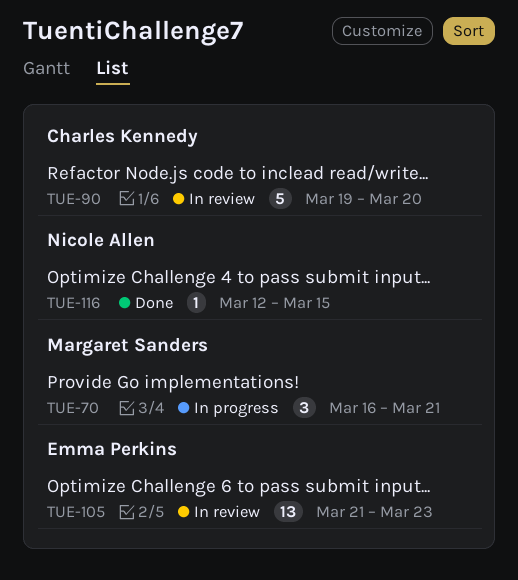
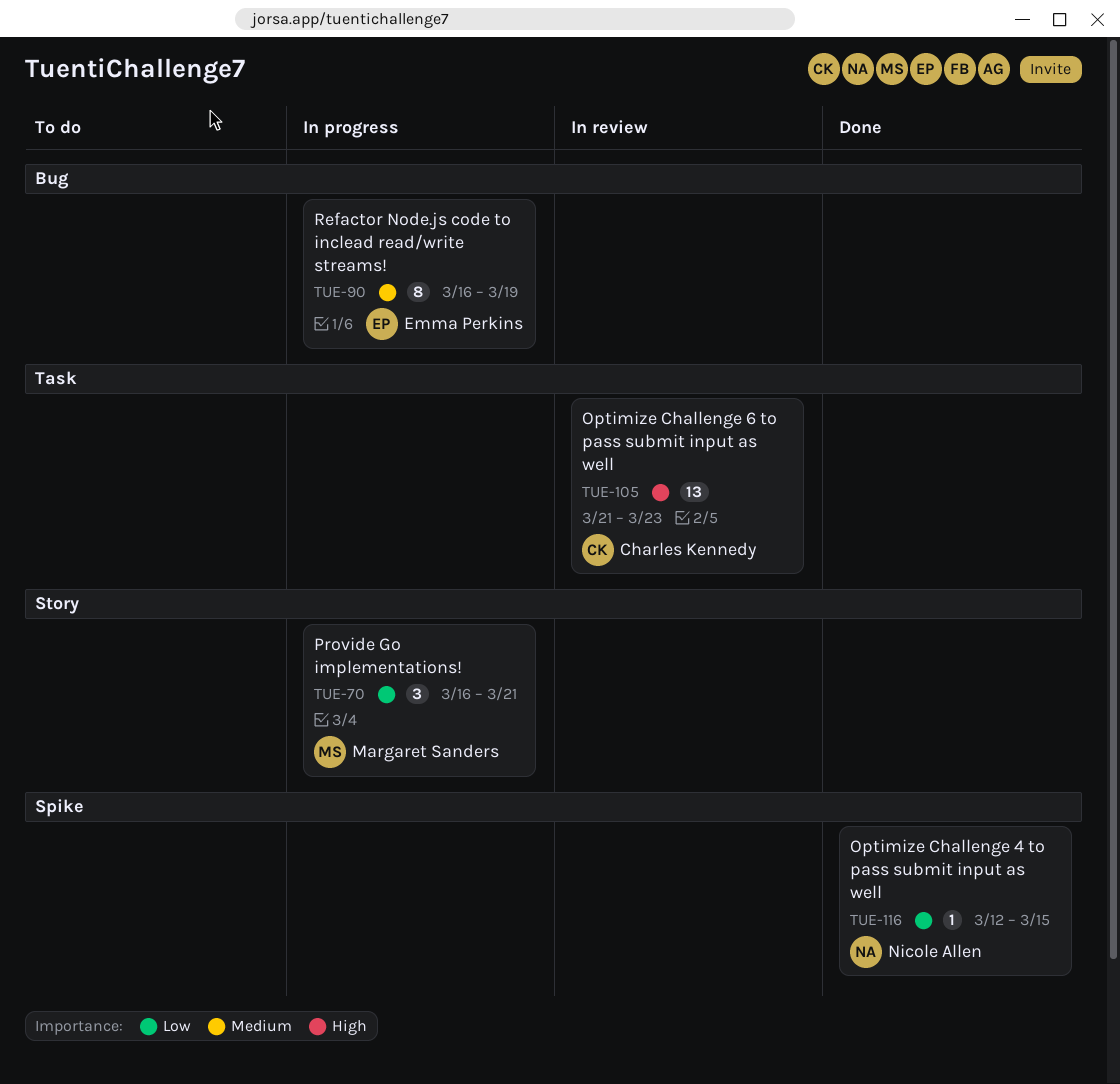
TUE-90, status: In review -> In progress
TUE-90, owner: Charles Kennedy -> Emma Perkins
TUE-90, estimate: 5 -> 8
TUE-90, start: Mar 19 -> Mar 16
TUE-90, due: Mar 20 -> Mar 19
TUE-105, owner: Emma Perkins -> Charles Kennedy

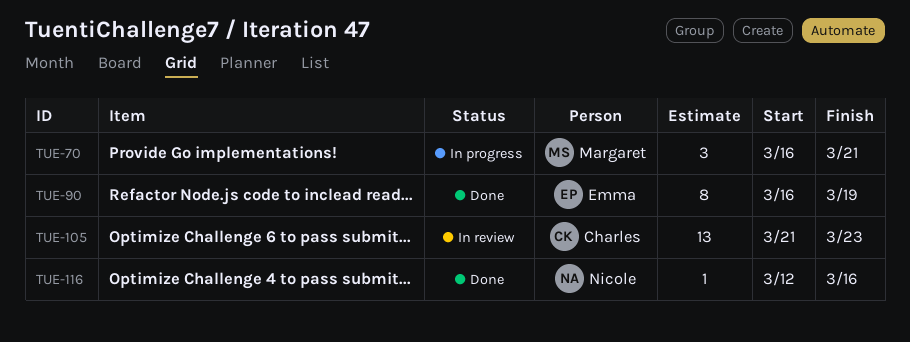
TUE-90, status: In progress -> Done
TUE-116, due: Mar 15 -> Mar 16

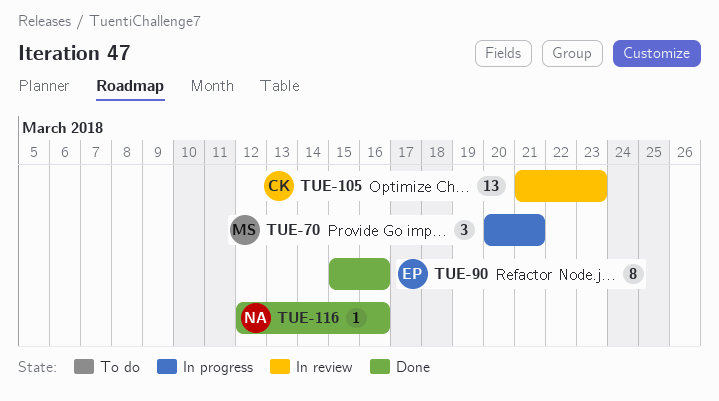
TUE-70, start: Mar 16 -> Mar 20
TUE-90, start: Mar 16 -> Mar 15
TUE-90, due: Mar 19 -> Mar 16

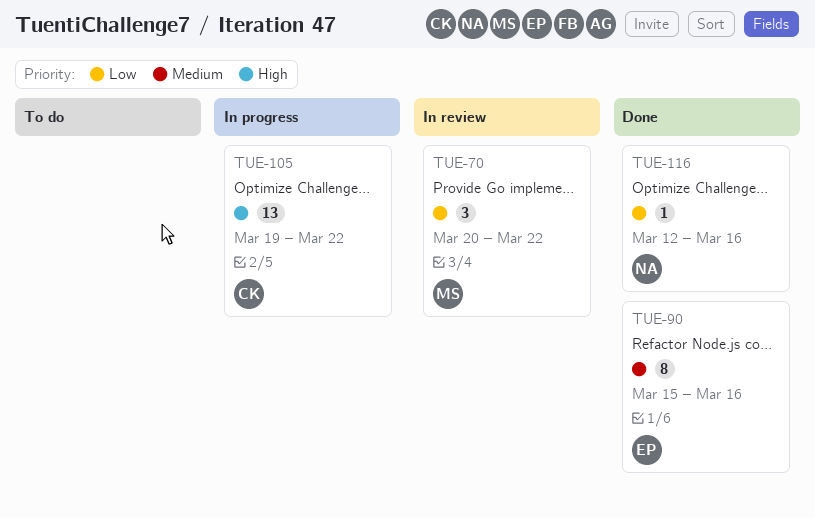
TUE-70, status: In progress -> In review
TUE-70, due: Mar 21 -> Mar 22
TUE-105, status: In review -> In progress
TUE-105, start: Mar 21 -> Mar 19
TUE-105, due: Mar 23 -> Mar 22

